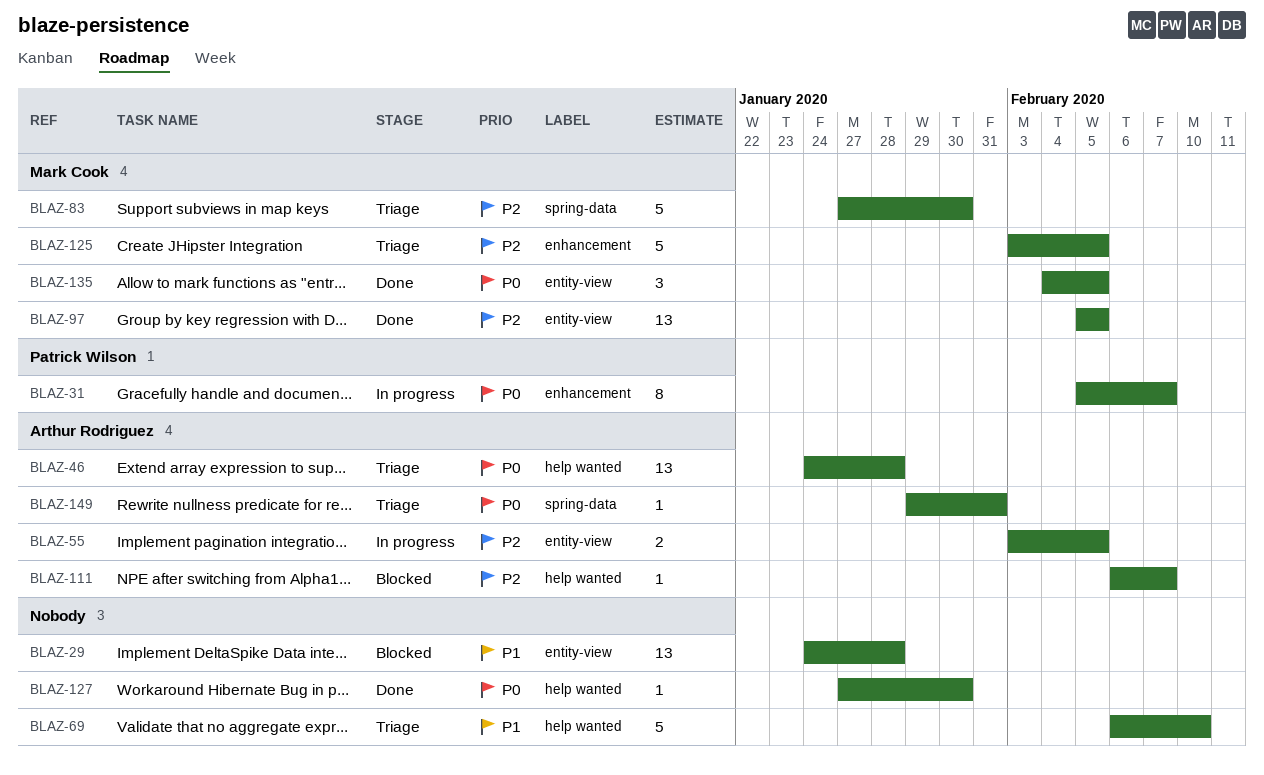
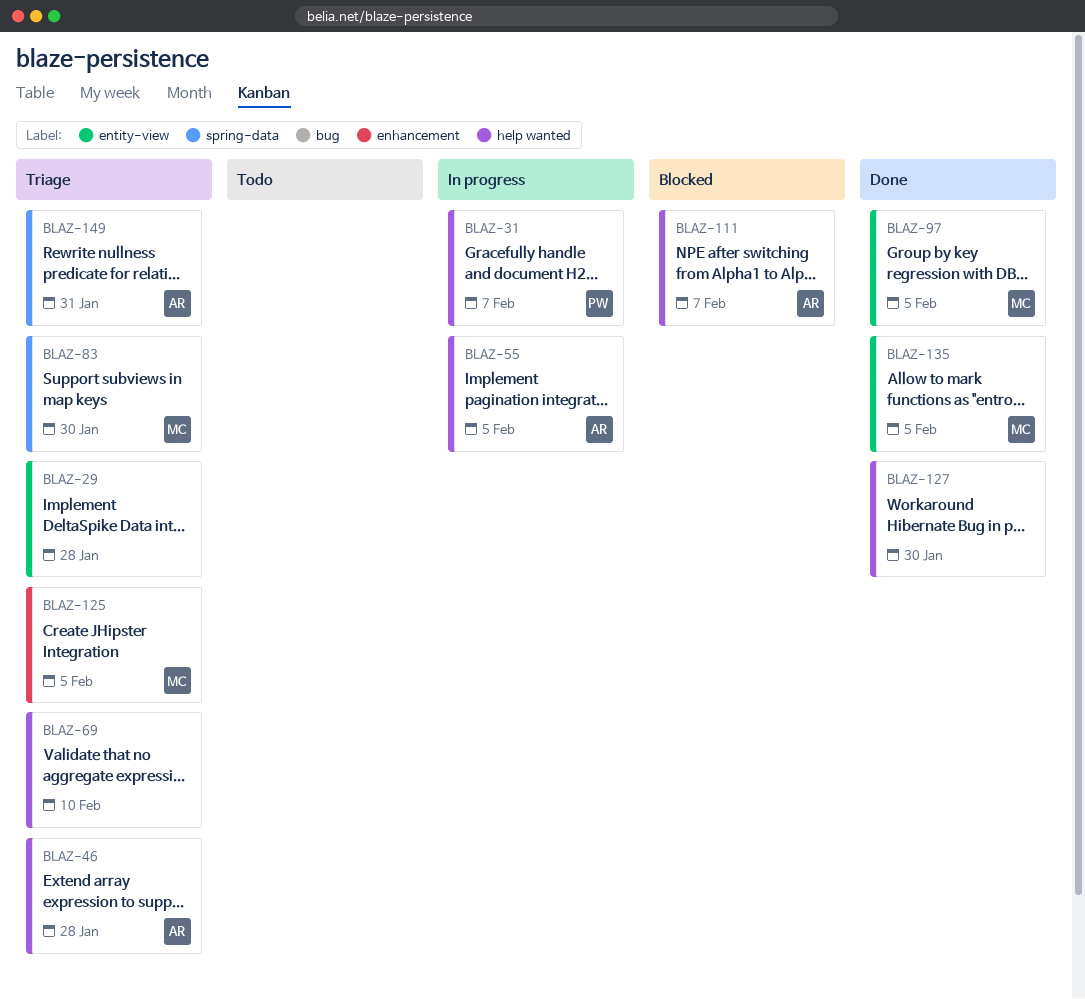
BLAZ-29, status: Blocked -> Triage
BLAZ-31, label: enhancement -> help wanted
BLAZ-55, label: entity-view -> help wanted

